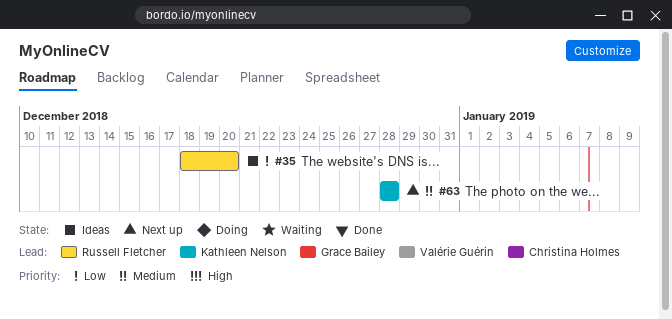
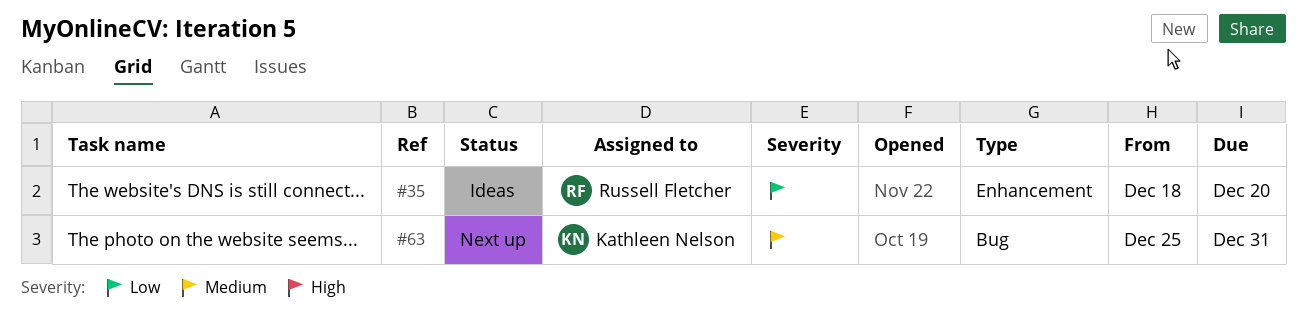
#63, start: Dec 28 -> Dec 25
#63, due: Dec 28 -> Dec 31

